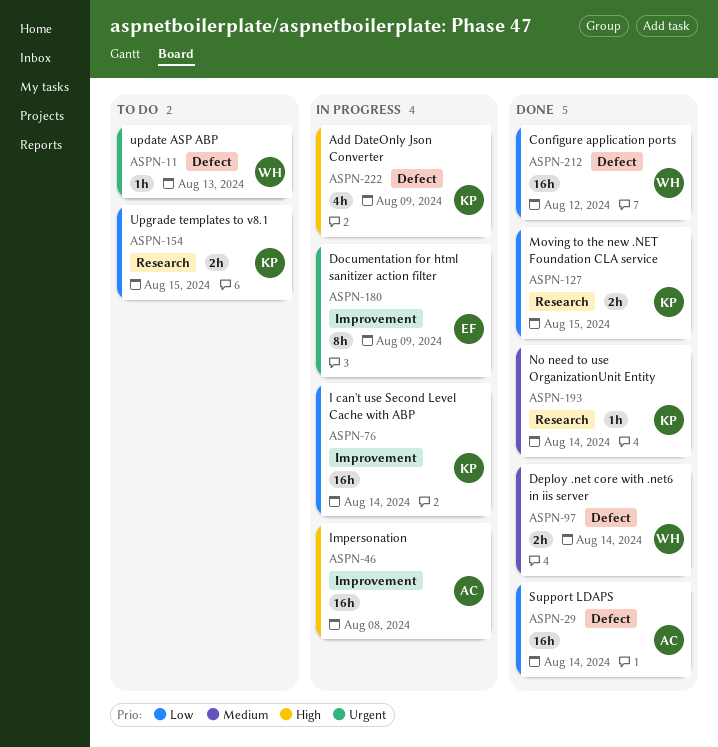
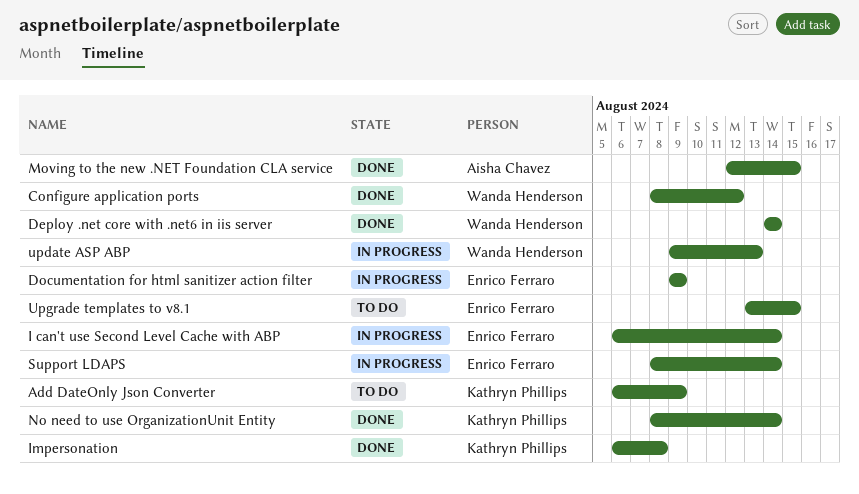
Add DateOnly Json Converter, status: In progress -> To do
I can't use Second Level Cache with ABP, owner: Kathryn Phillips -> Enrico Ferraro
Impersonation, status: In progress -> Done
Impersonation, owner: Aisha Chavez -> Kathryn Phillips
Moving to the new .NET Foundation CLA service, owner: Kathryn Phillips -> Aisha Chavez
Support LDAPS, status: Done -> In progress
Support LDAPS, owner: Aisha Chavez -> Enrico Ferraro
update ASP ABP, status: To do -> In progress
Upgrade templates to v8.1, owner: Kathryn Phillips -> Enrico Ferraro

